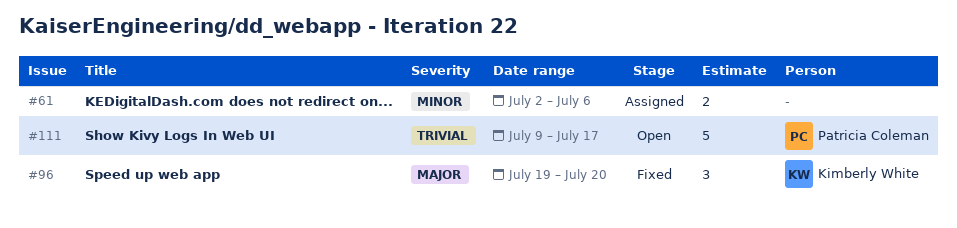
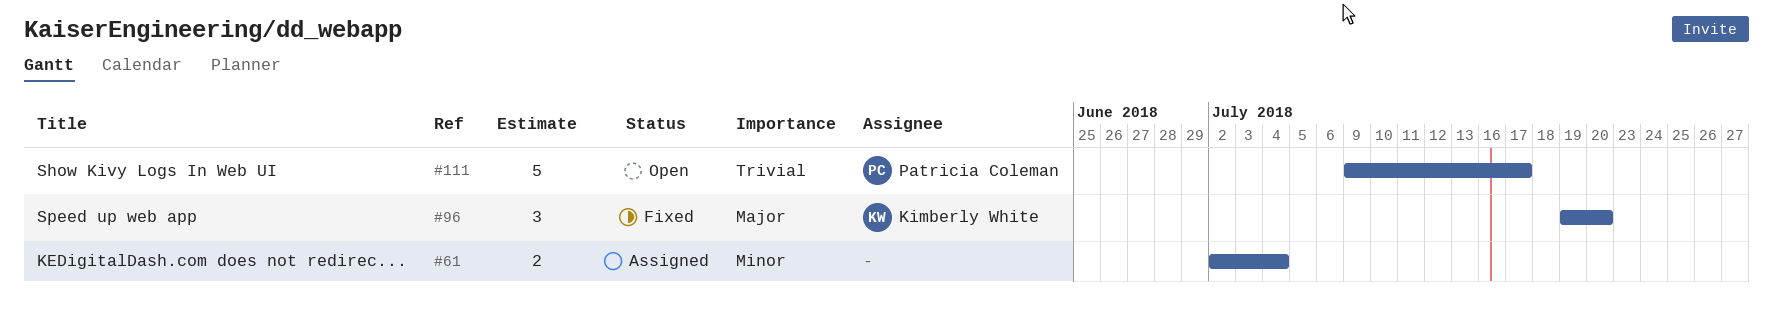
#61, due: Jul 6 -> Jul 4

